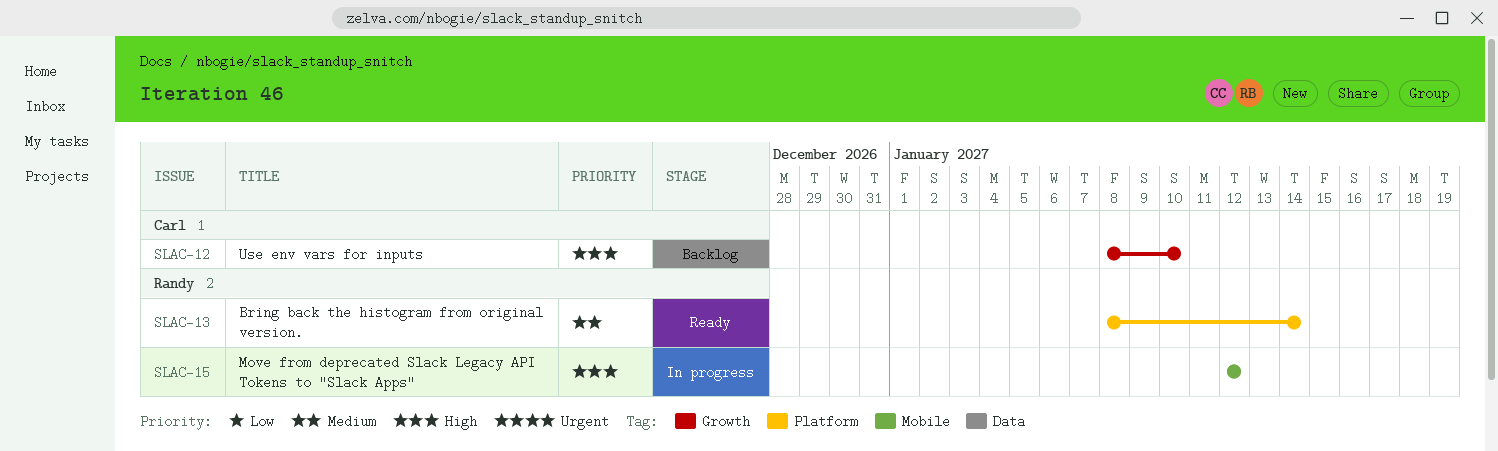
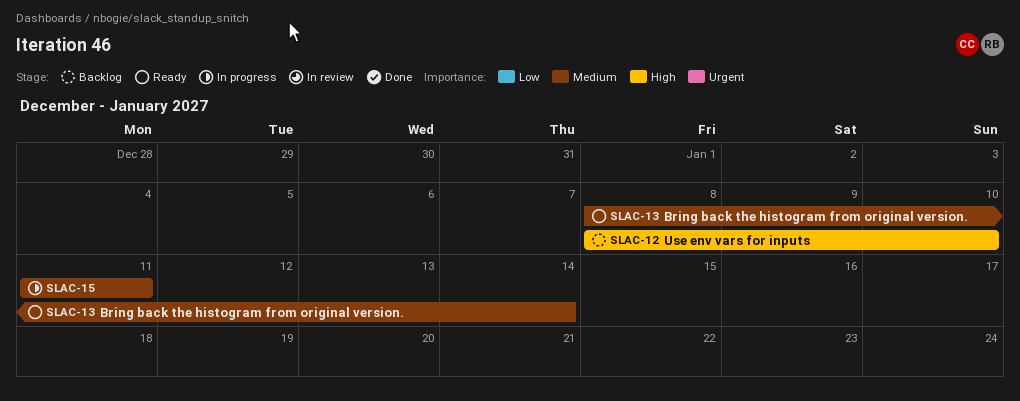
SLAC-15, priority: High -> Medium
SLAC-15, start: Jan 12 -> Jan 11
SLAC-15, due: Jan 12 -> Jan 11

